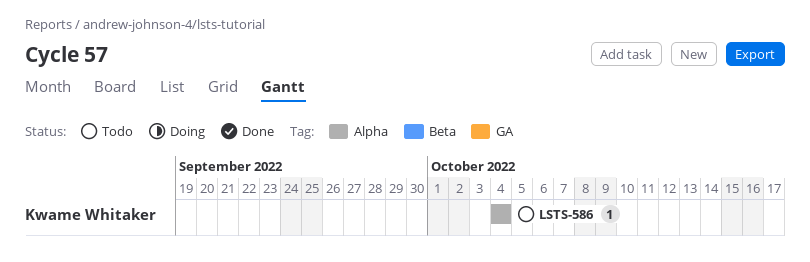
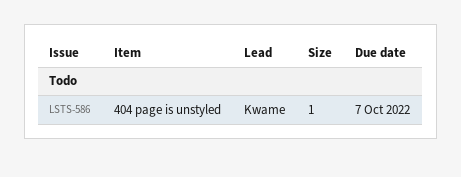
LSTS-586, due: Oct 4 -> Oct 7

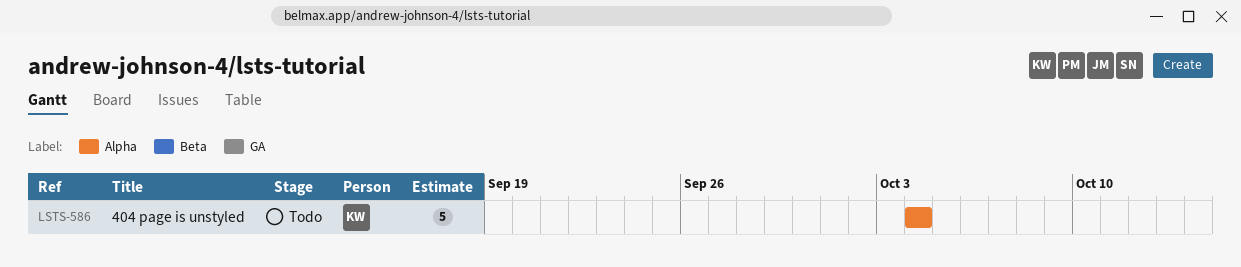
LSTS-586, estimate: 1 -> 5
LSTS-586, due: Oct 7 -> Oct 4

